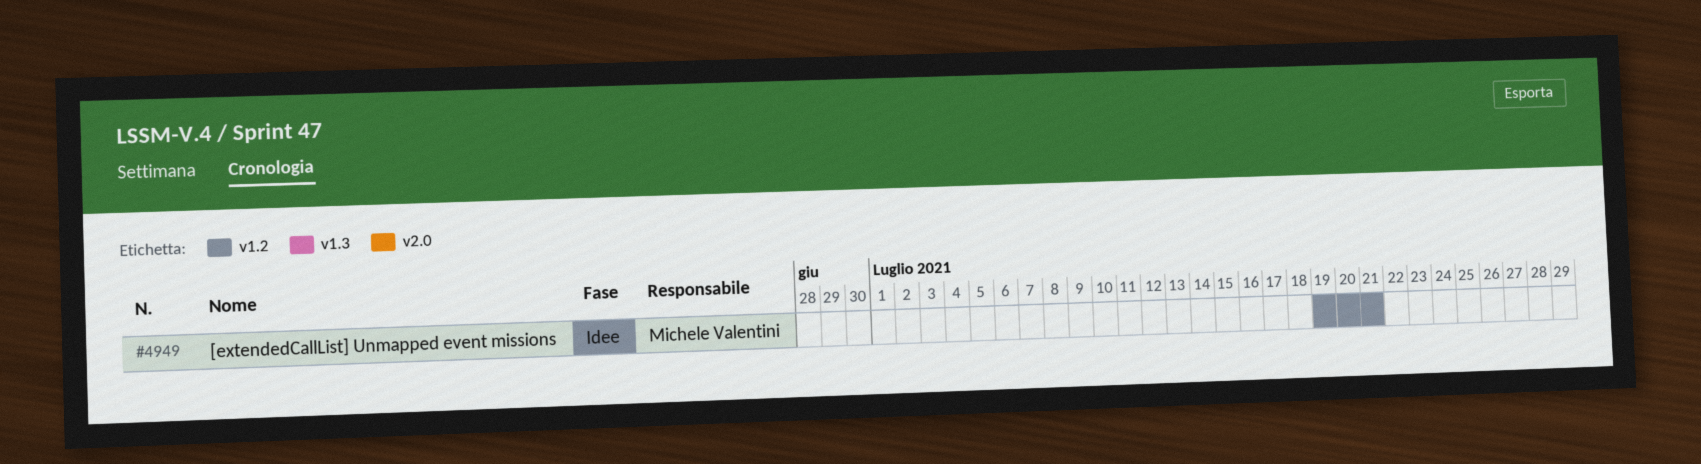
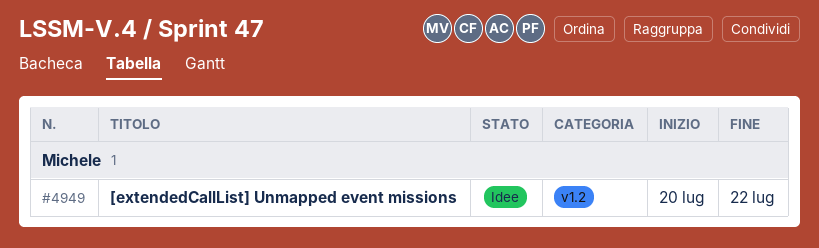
#4949, start: Jul 19 -> Jul 20
#4949, due: Jul 21 -> Jul 22

